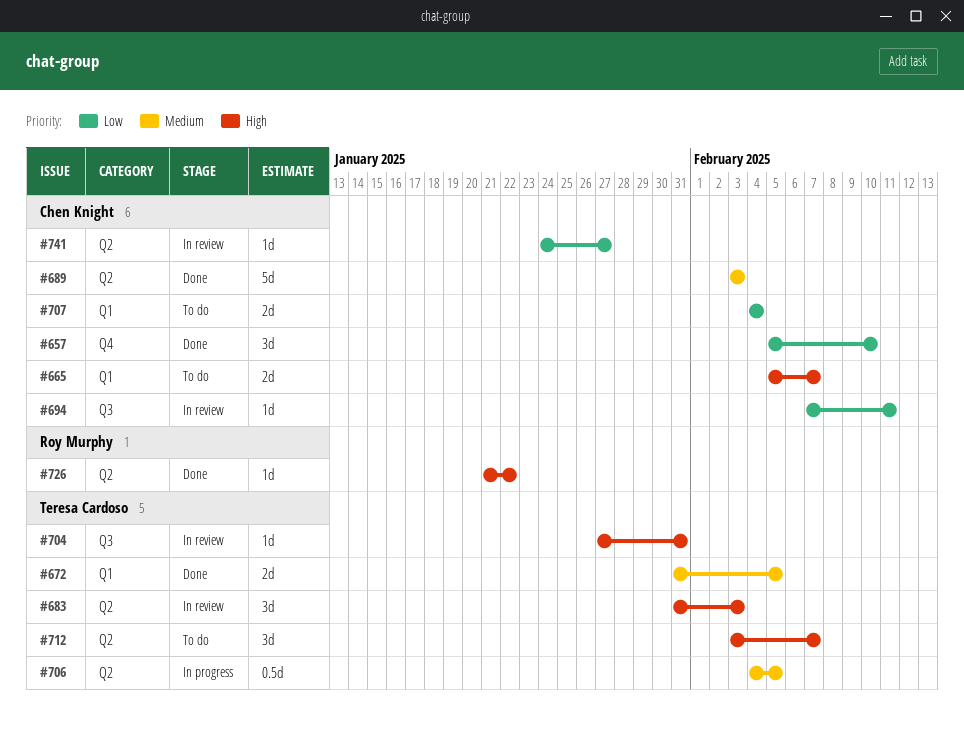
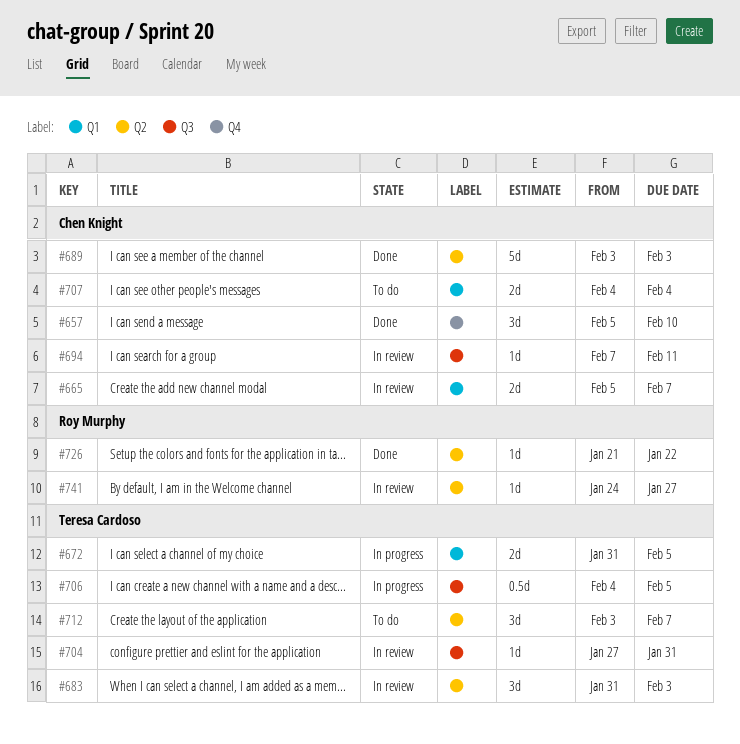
#665, status: To do -> In review
#672, status: Done -> In progress
#706, label: Q2 -> Q3
#741, owner: Chen Knight -> Roy Murphy

